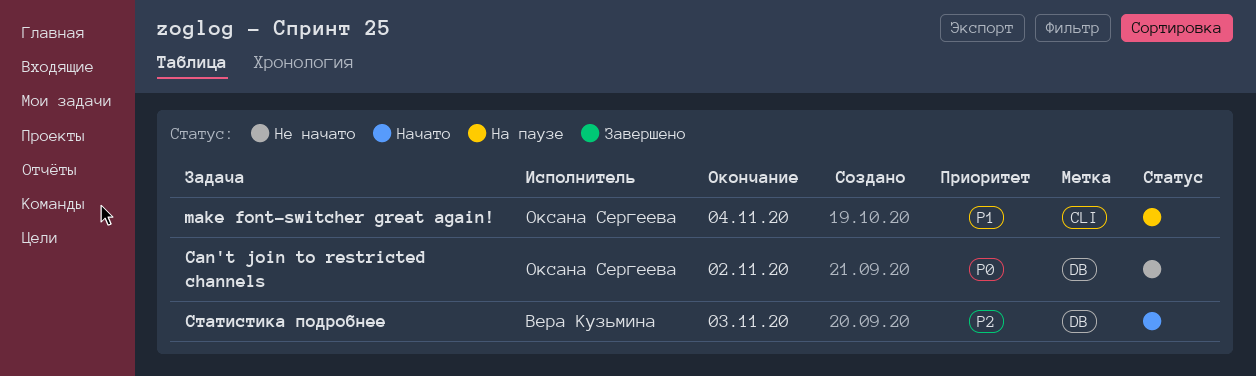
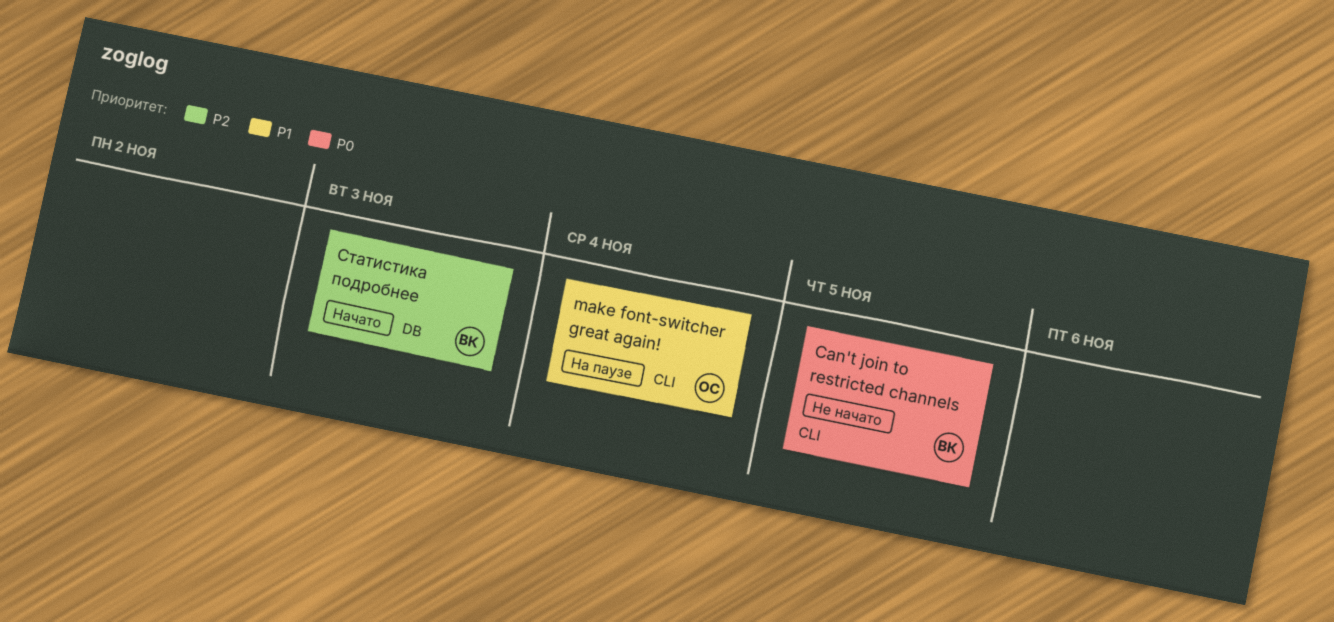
Can't join to restricted channels, owner: Оксана Сергеева -> Вера Кузьмина
Can't join to restricted channels, label: DB -> CLI
Can't join to restricted channels, due: Nov 2 -> Nov 5

